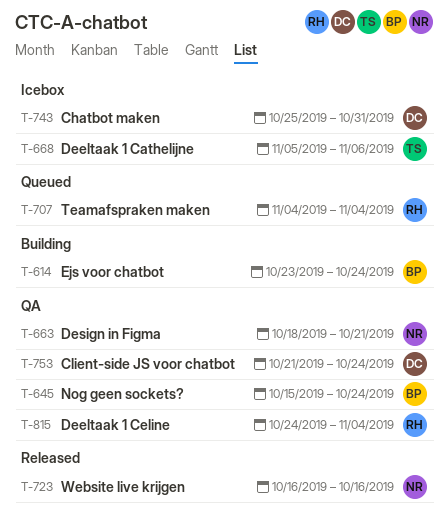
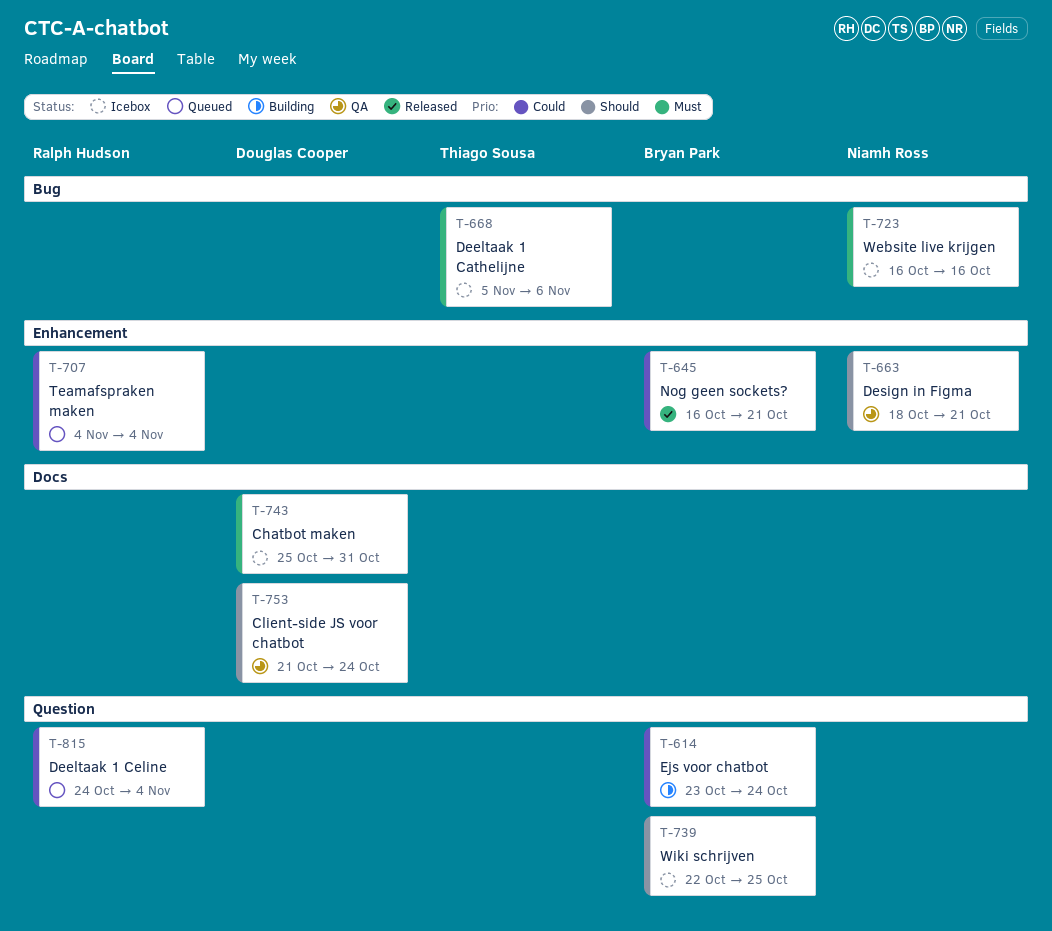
T-645, status: QA -> Released
T-645, start: Oct 15 -> Oct 16
T-645, due: Oct 24 -> Oct 21
T-723, status: Released -> Icebox
T-739: none -> present
T-815, status: QA -> Queued

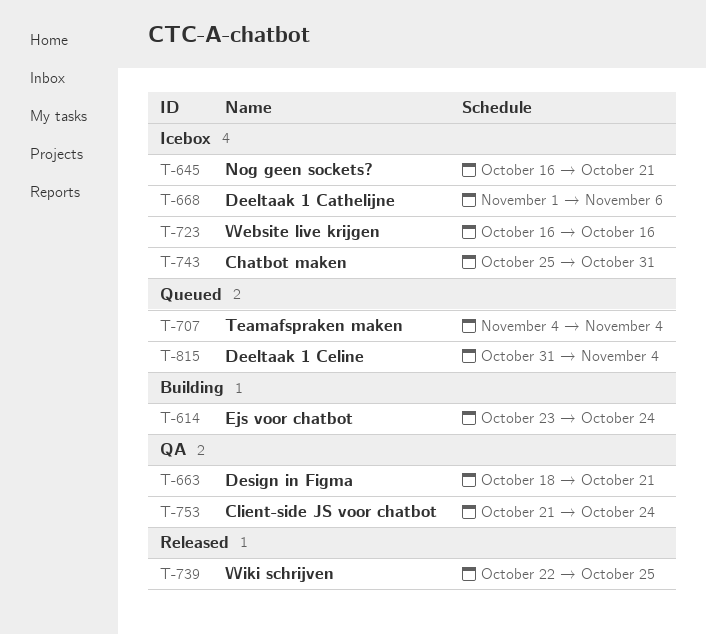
T-645, status: Released -> Icebox
T-668, start: Nov 5 -> Nov 1
T-739, status: Icebox -> Released
T-815, start: Oct 24 -> Oct 31

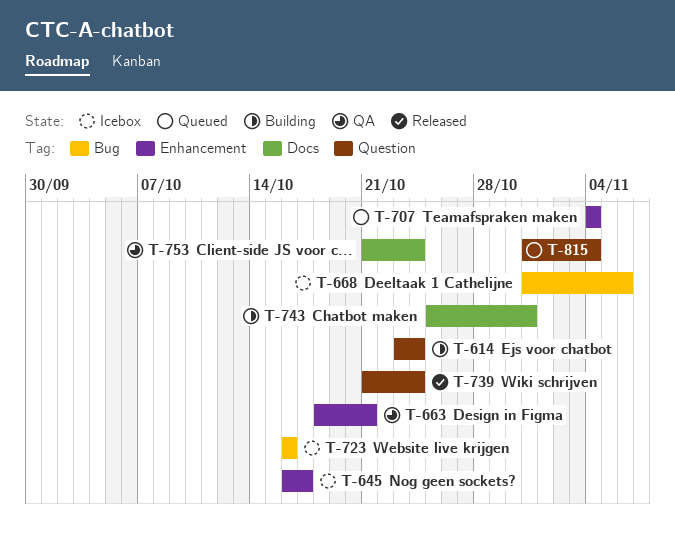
T-645, due: Oct 21 -> Oct 17
T-668, start: Nov 1 -> Oct 31
T-739, start: Oct 22 -> Oct 21
T-739, due: Oct 25 -> Oct 24
T-743, status: Icebox -> Building

